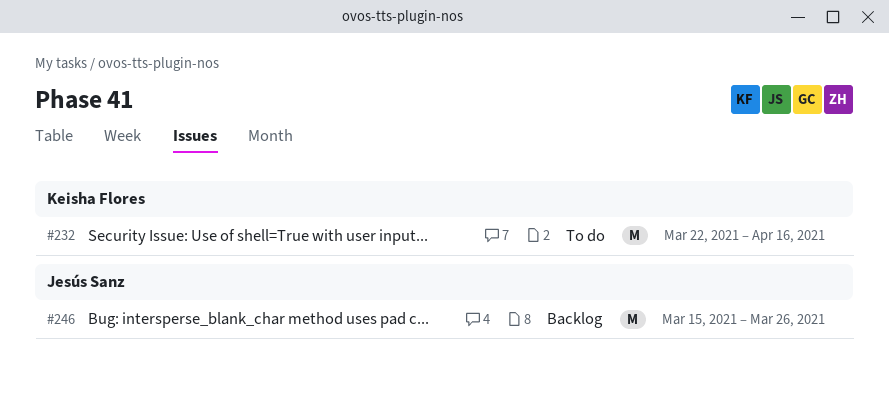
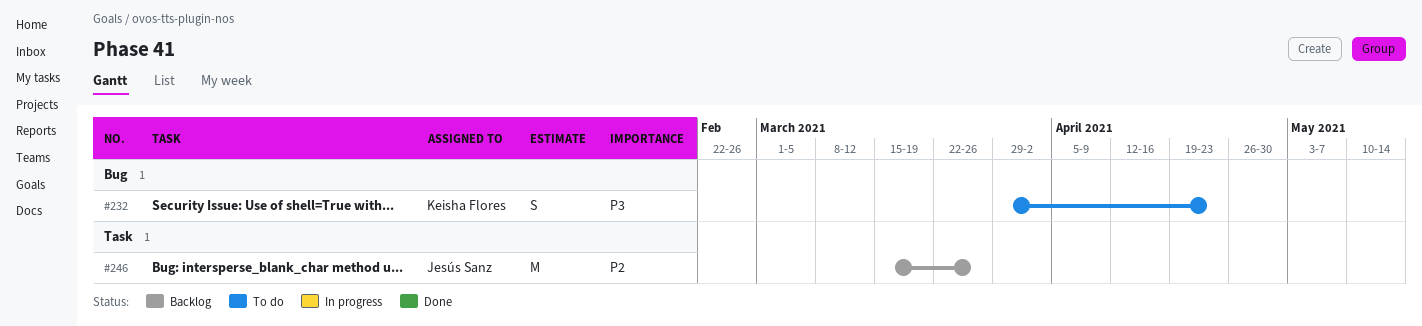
#232, estimate: M -> S
#232, start: Mar 22 -> Mar 29
#232, due: Apr 16 -> Apr 23

